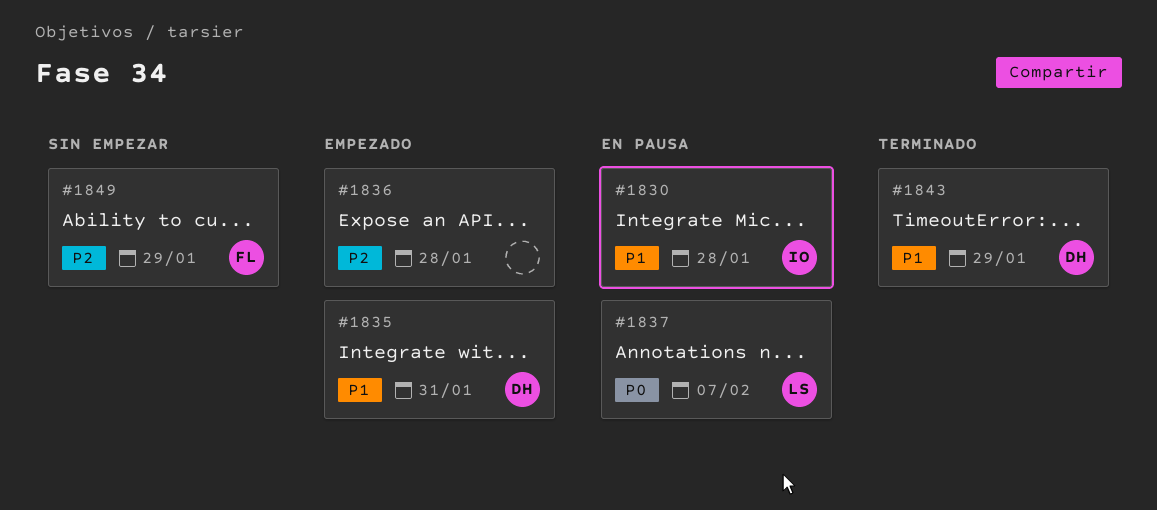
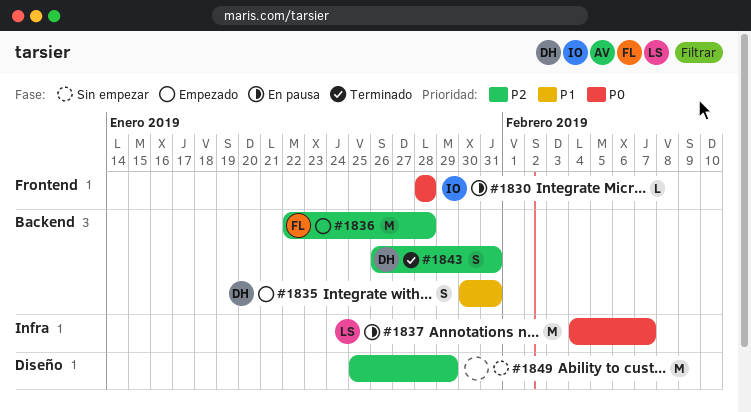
#1830, priority: P1 -> P0
#1836, owner: none -> FL
#1843, priority: P1 -> P2
#1843, due: Jan 29 -> Jan 31
#1849, owner: FL -> none

